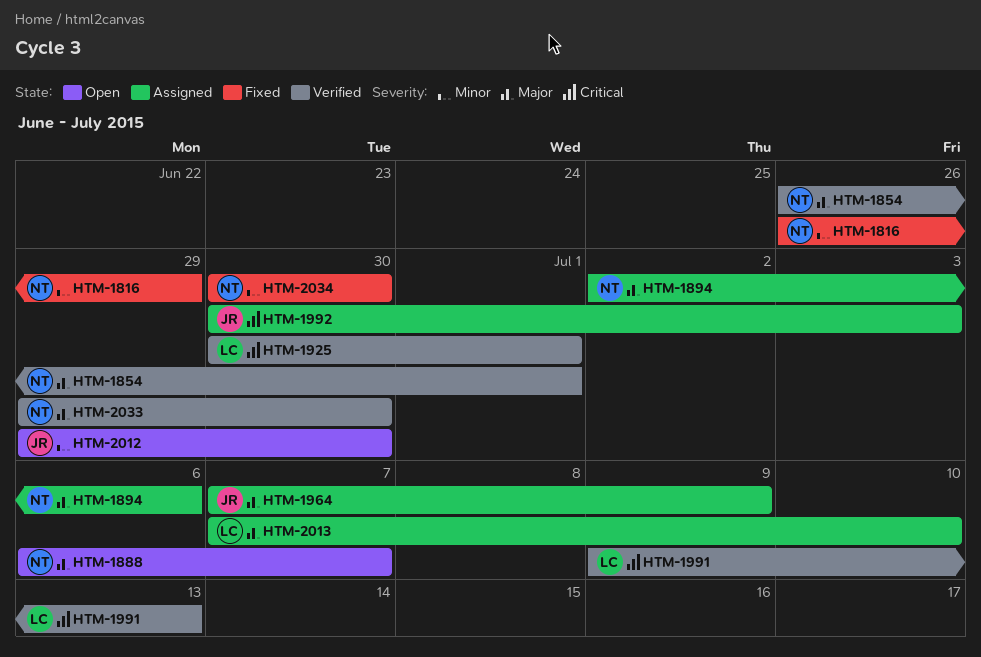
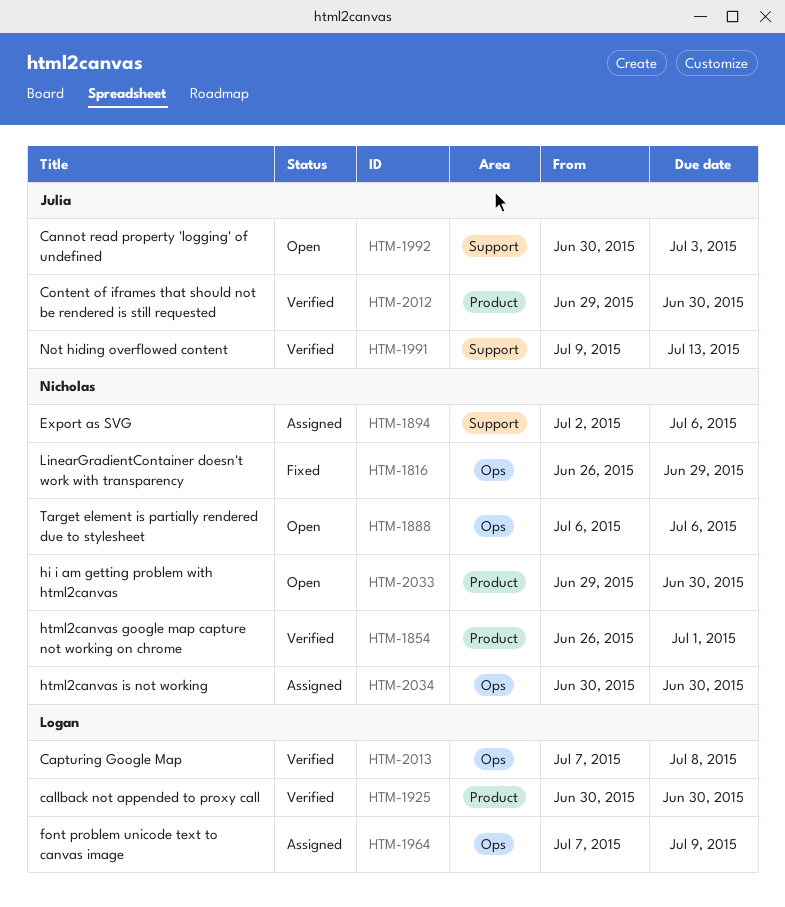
HTM-1888, due: Jul 7 -> Jul 6
HTM-1925, due: Jul 1 -> Jun 30
HTM-1964, owner: Julia -> Logan
HTM-1991, owner: Logan -> Julia
HTM-1992, status: Assigned -> Open
HTM-2012, status: Open -> Verified
HTM-2013, status: Assigned -> Verified
HTM-2013, due: Jul 10 -> Jul 8
HTM-2033, status: Verified -> Open
HTM-2034, status: Fixed -> Assigned

